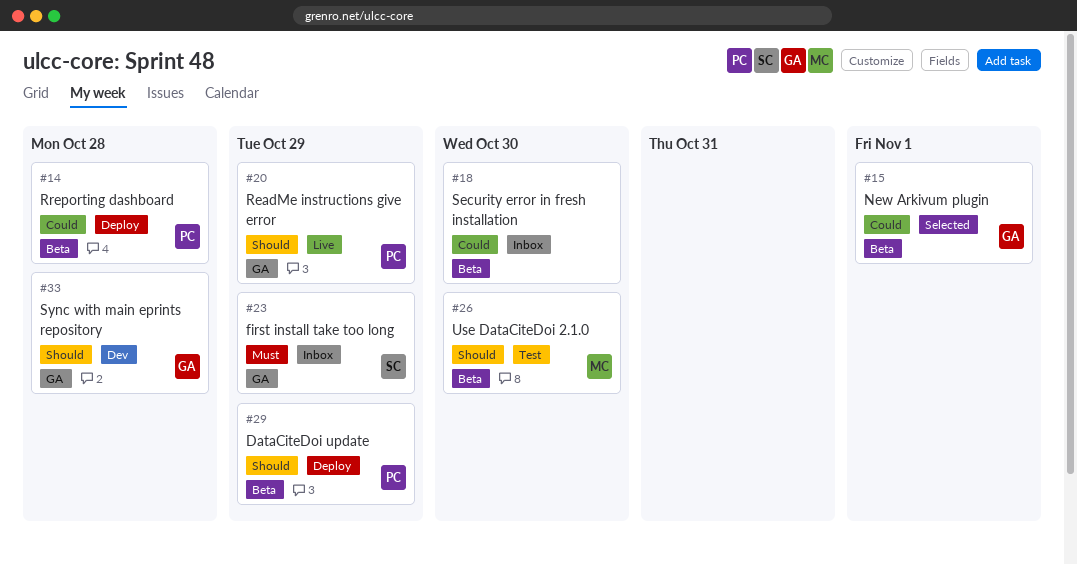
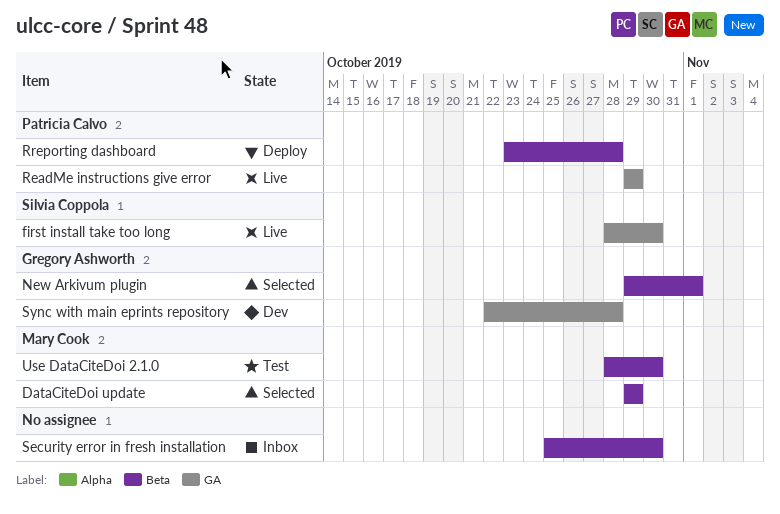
DataCiteDoi update, status: Deploy -> Selected
DataCiteDoi update, owner: Patricia Calvo -> Mary Cook
first install take too long, status: Inbox -> Live
first install take too long, due: Oct 29 -> Oct 30

